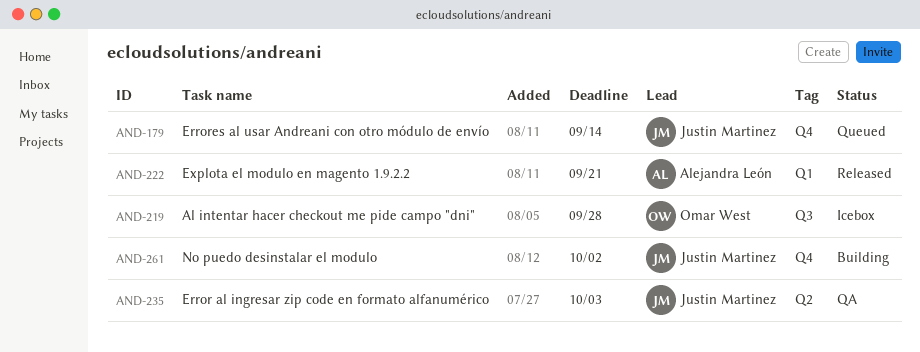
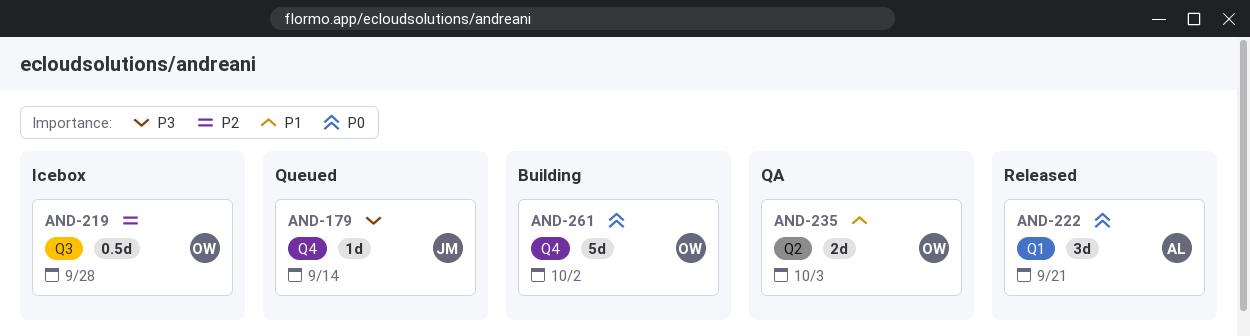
AND-235, owner: Justin Martinez -> Omar West
AND-261, owner: Justin Martinez -> Omar West

